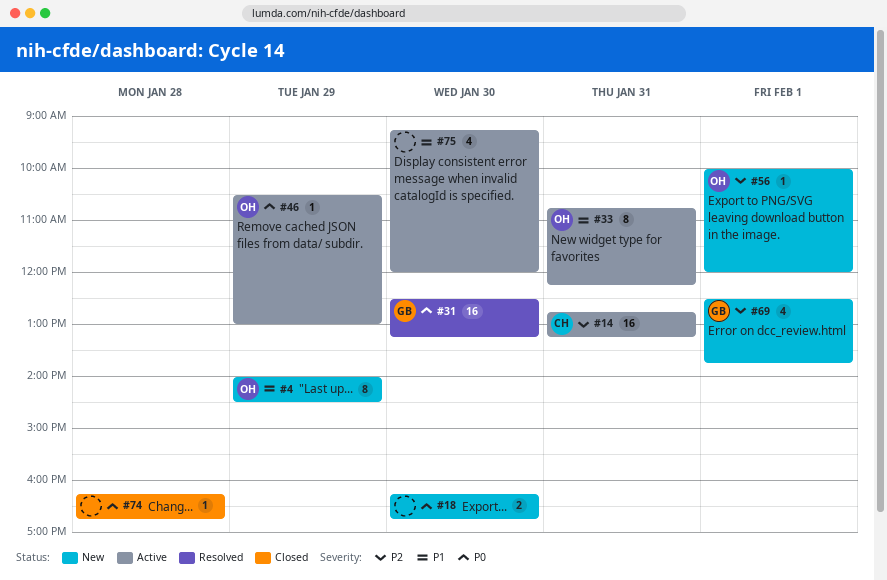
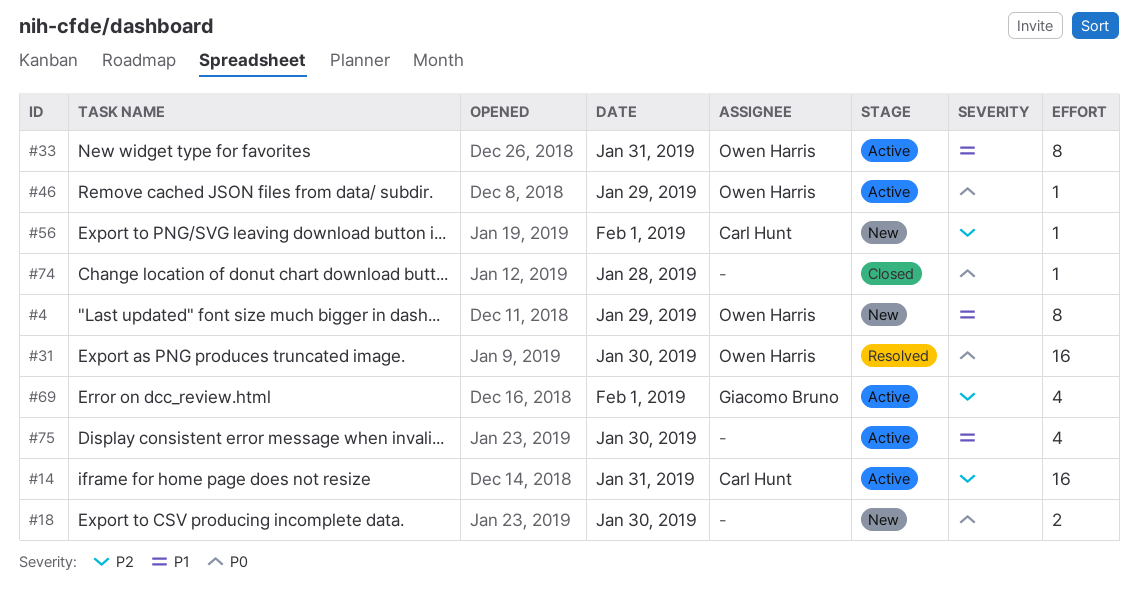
#31, owner: Giacomo Bruno -> Owen Harris
#56, owner: Owen Harris -> Carl Hunt
#69, status: New -> Active

